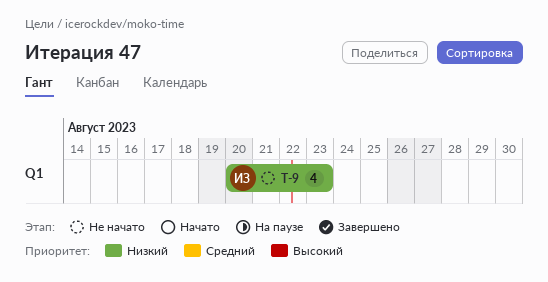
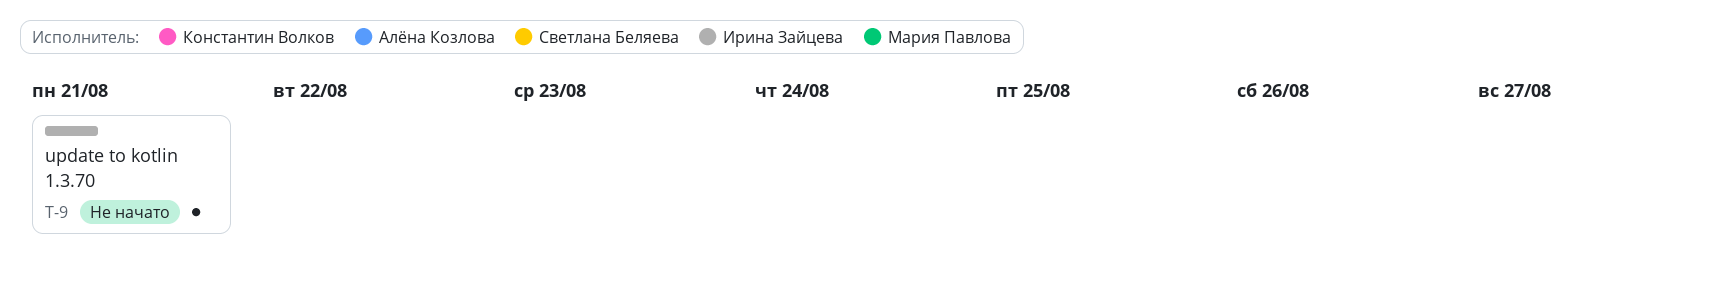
T-9, estimate: 4 -> 1
T-9, due: Aug 23 -> Aug 21

